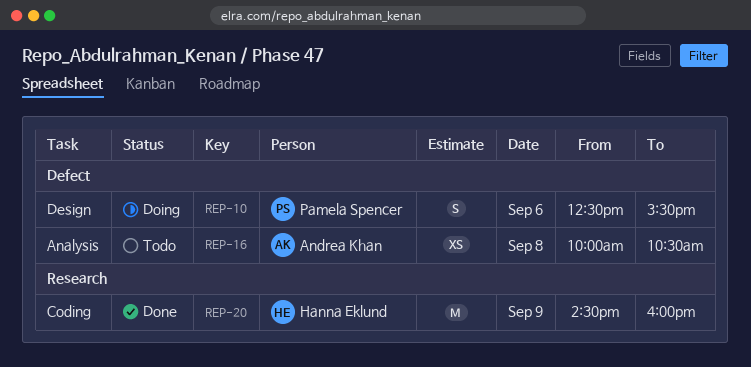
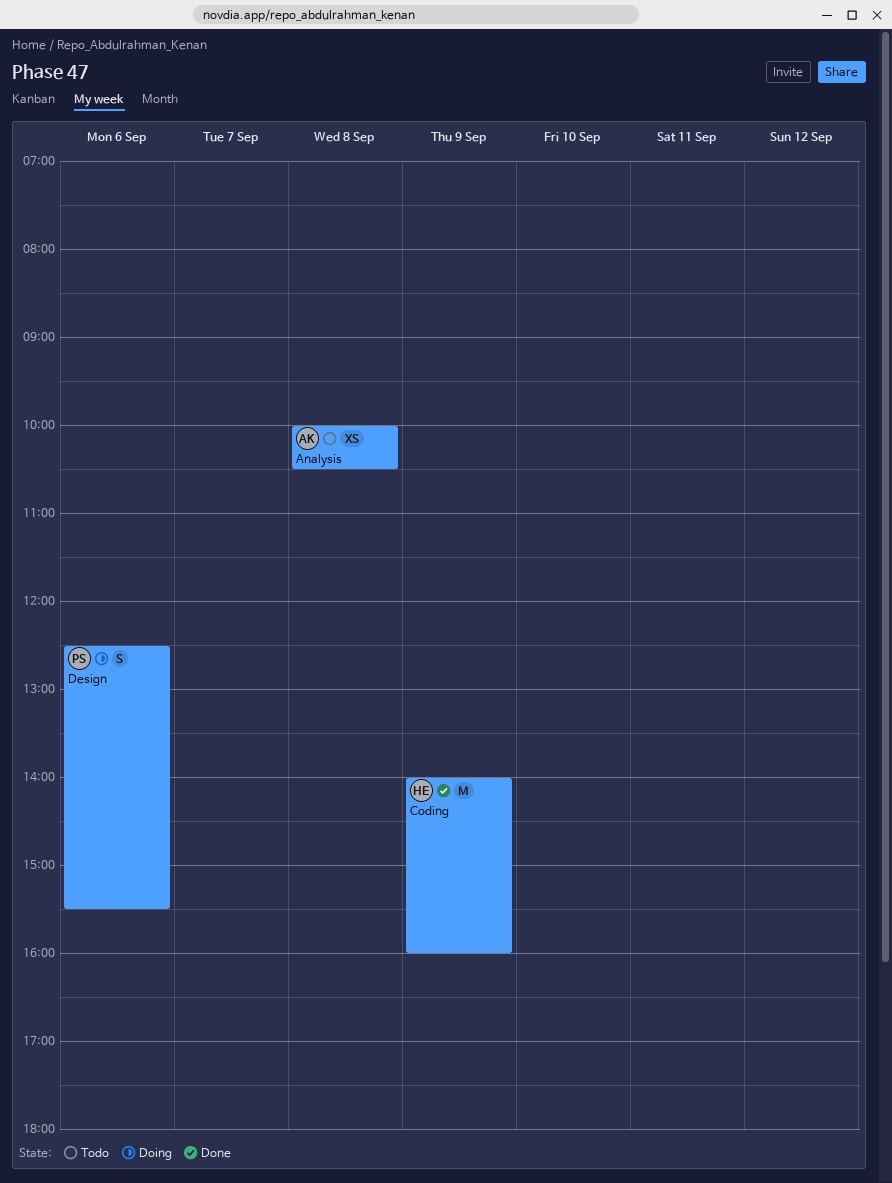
Coding, begins: 14:30 -> 14:00

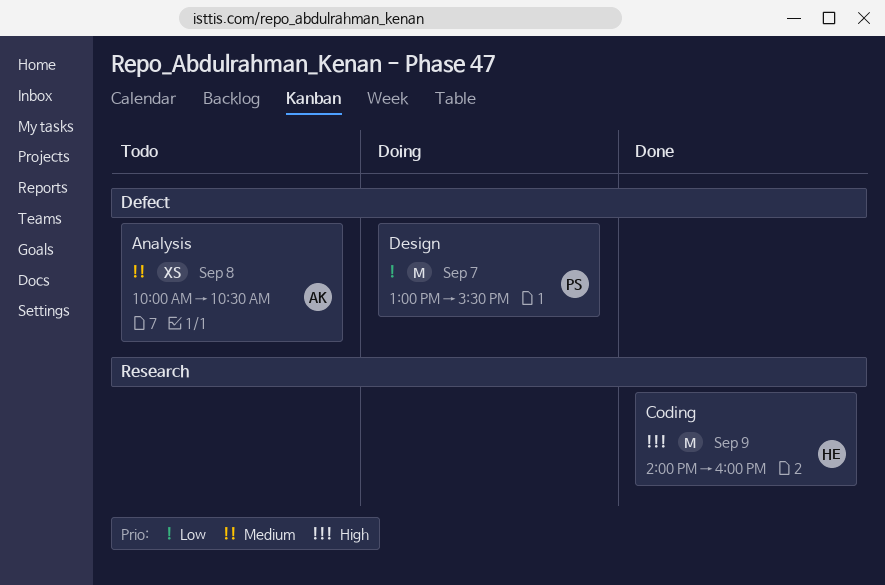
Design, estimate: S -> M
Design, day: Sep 6 -> Sep 7
Design, begins: 12:30 -> 13:00

